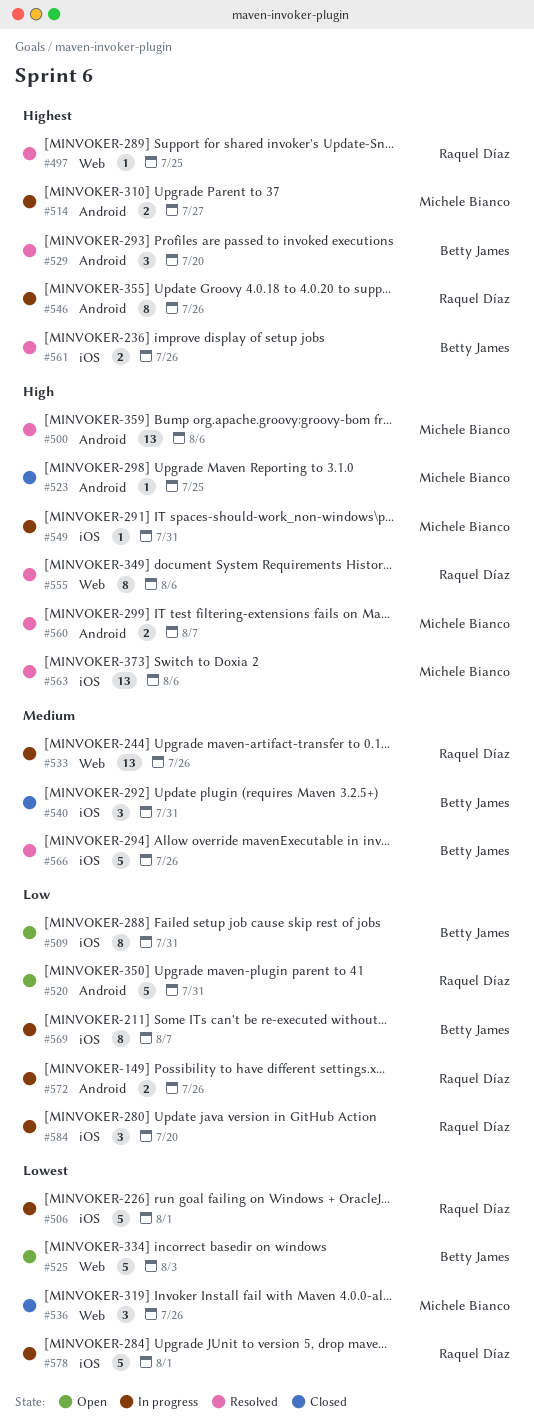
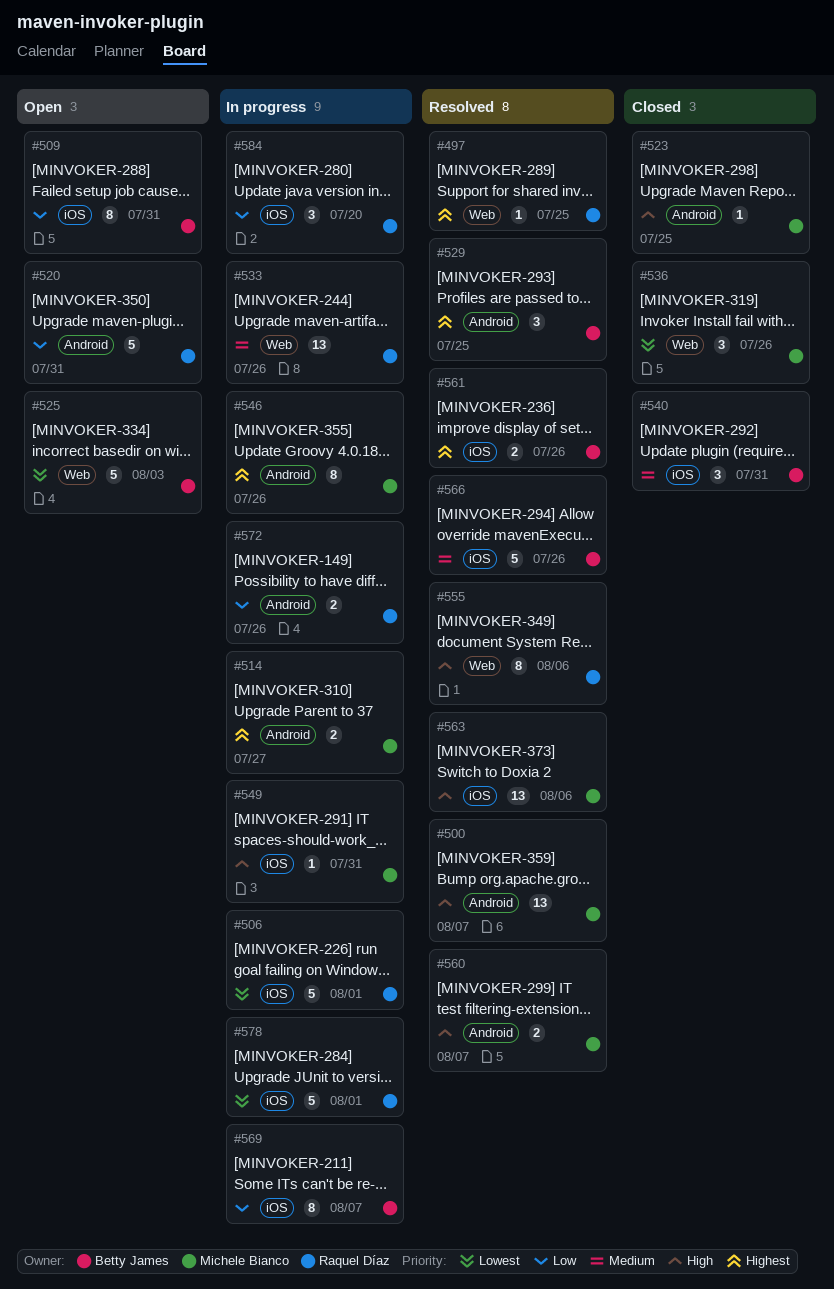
#500, due: Aug 6 -> Aug 7
#529, due: Jul 20 -> Jul 25
#546, owner: Raquel Díaz -> Michele Bianco

